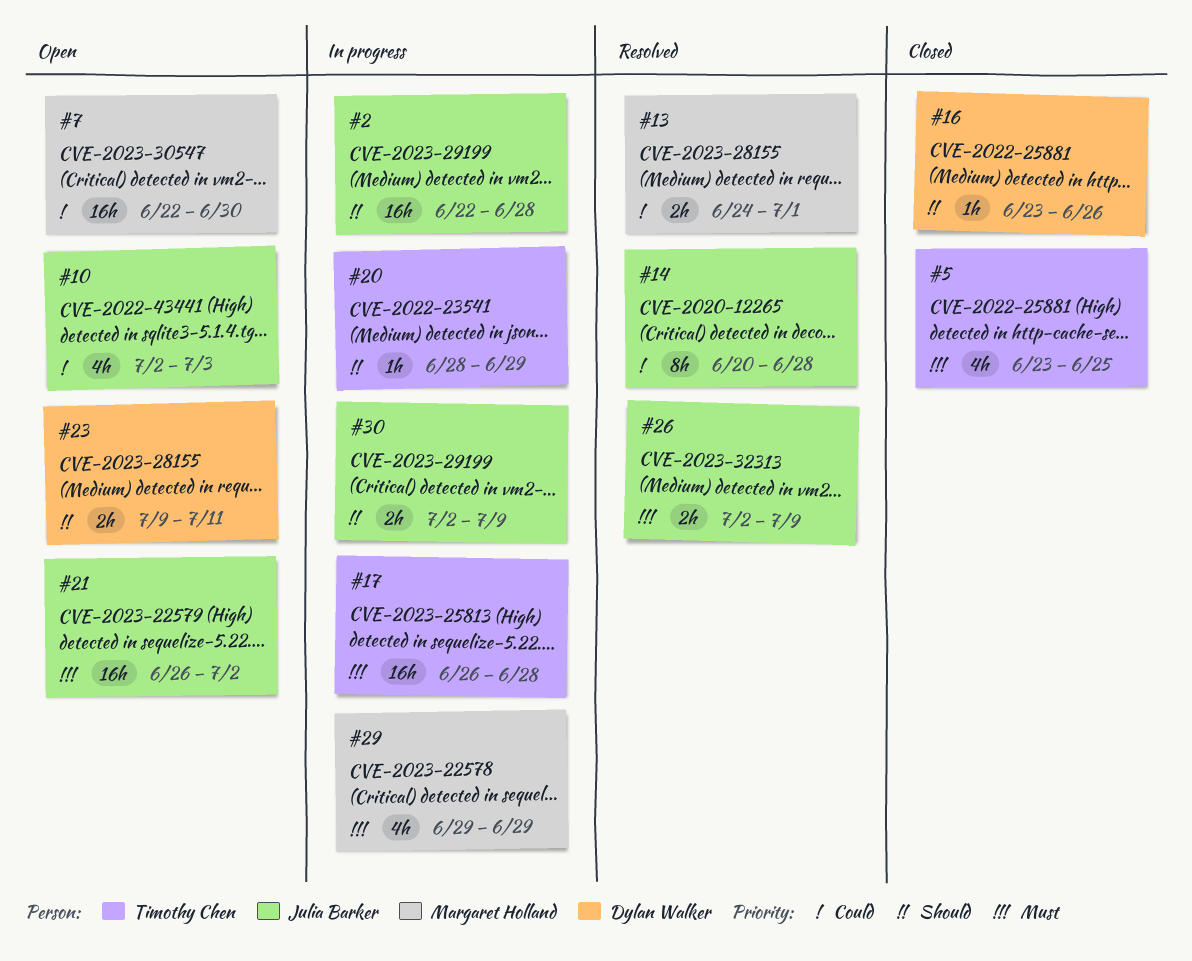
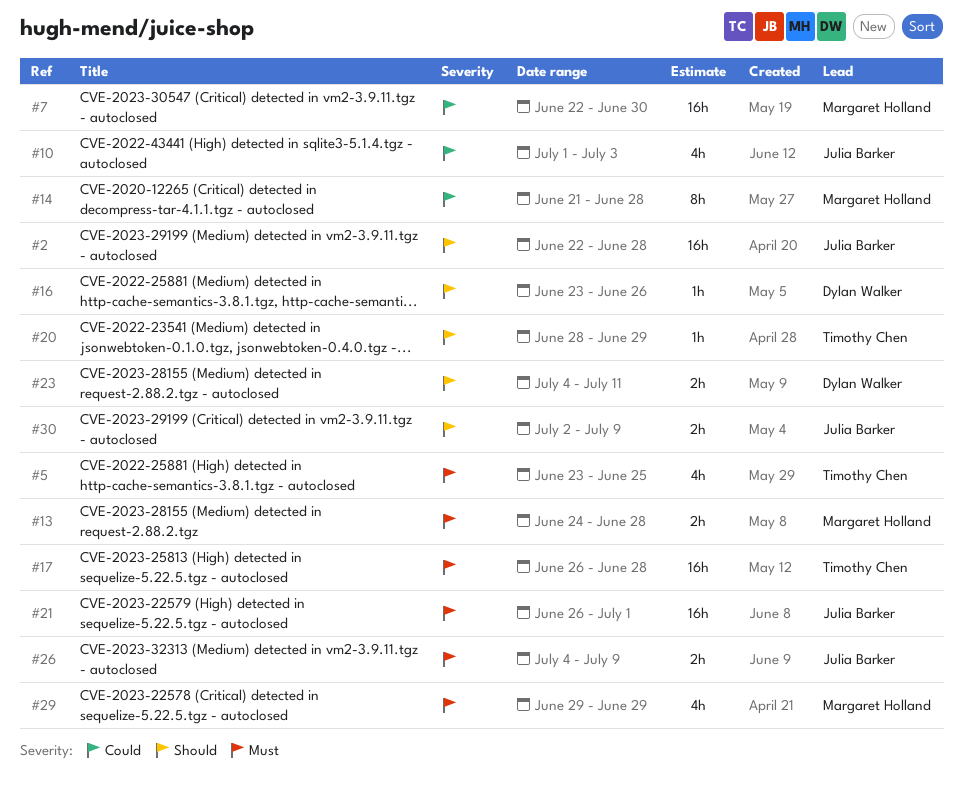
#10, start: Jul 2 -> Jul 1
#13, priority: Could -> Must
#13, due: Jul 1 -> Jun 28
#14, owner: Julia Barker -> Margaret Holland
#14, start: Jun 20 -> Jun 21
#21, due: Jul 2 -> Jul 1
#23, start: Jul 9 -> Jul 4
#26, start: Jul 2 -> Jul 4

